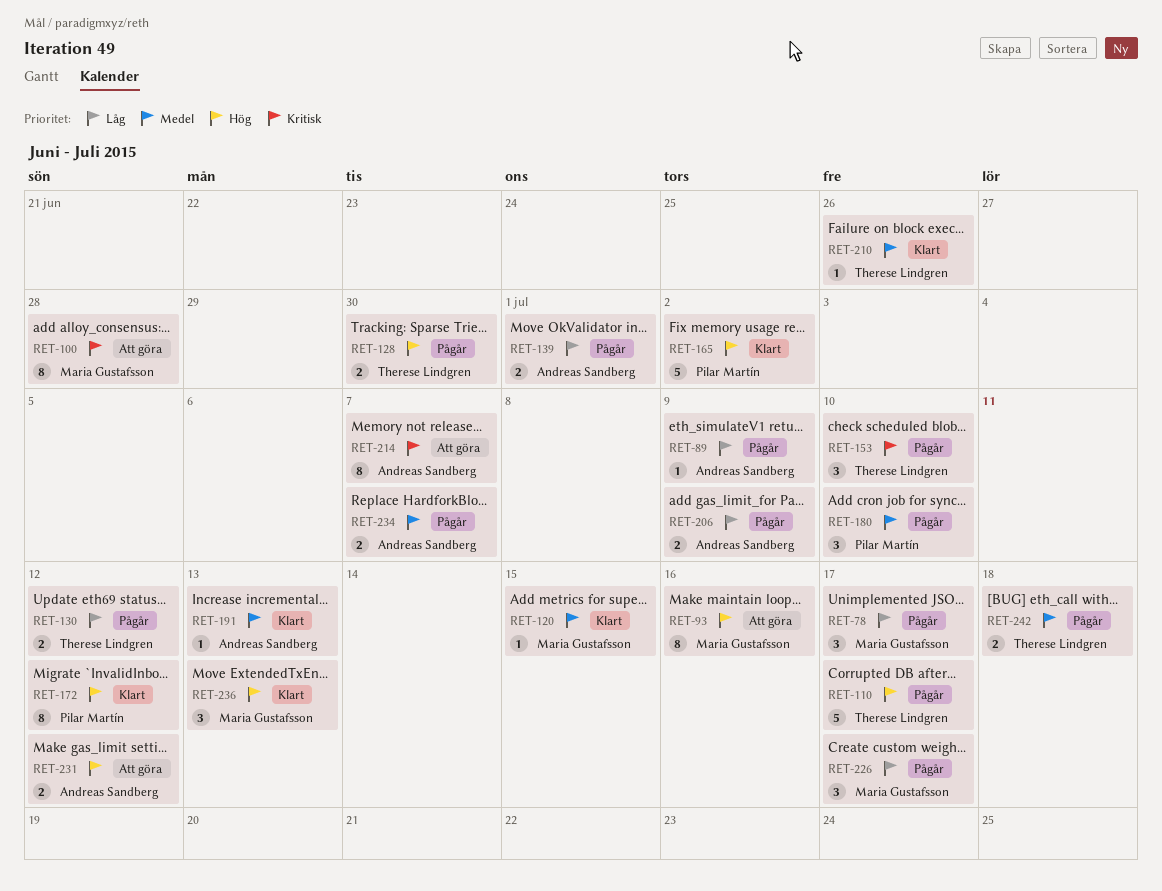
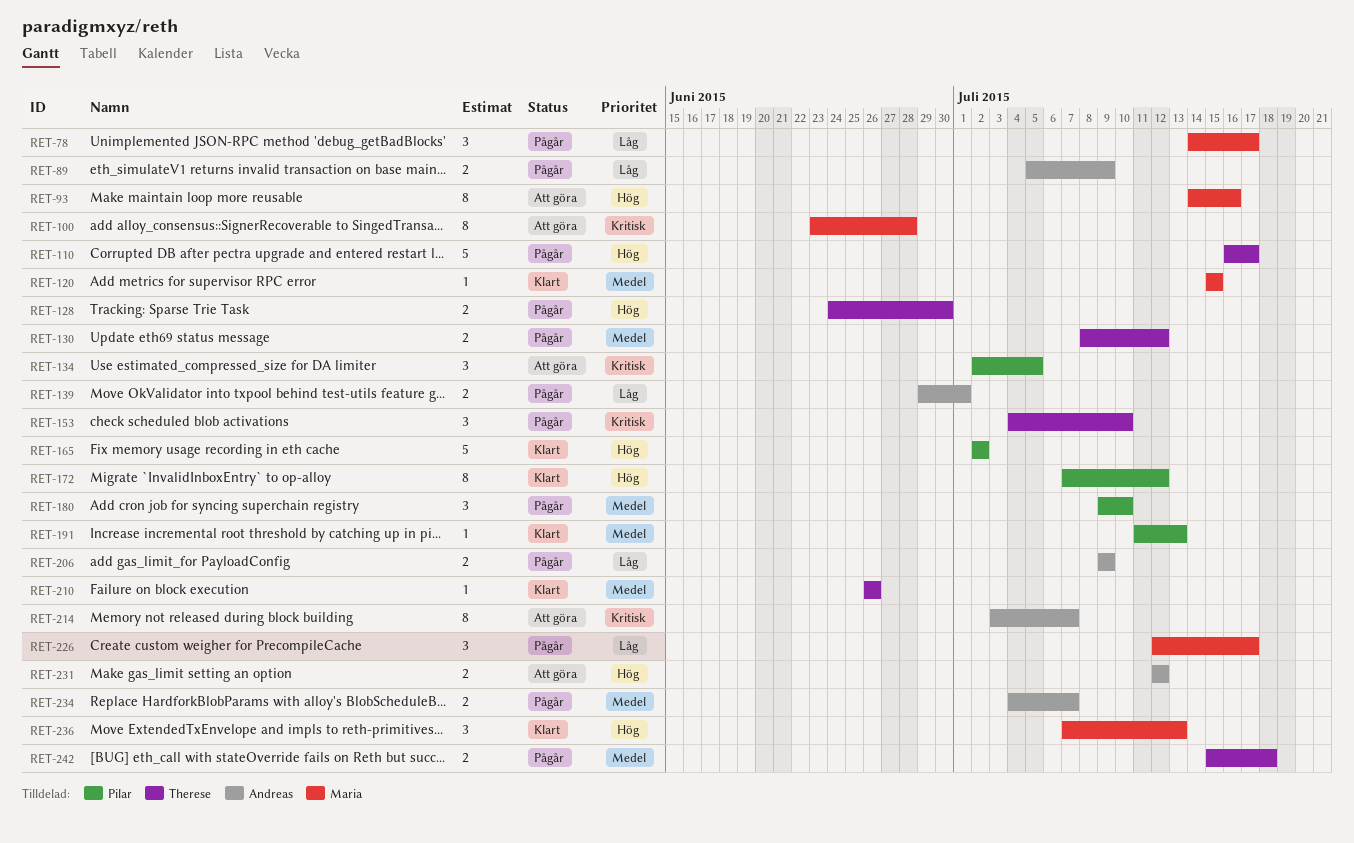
RET-89, estimate: 1 -> 2
RET-130, priority: Låg -> Medel
RET-134: none -> present
RET-191, owner: Andreas Sandberg -> Pilar Martín

